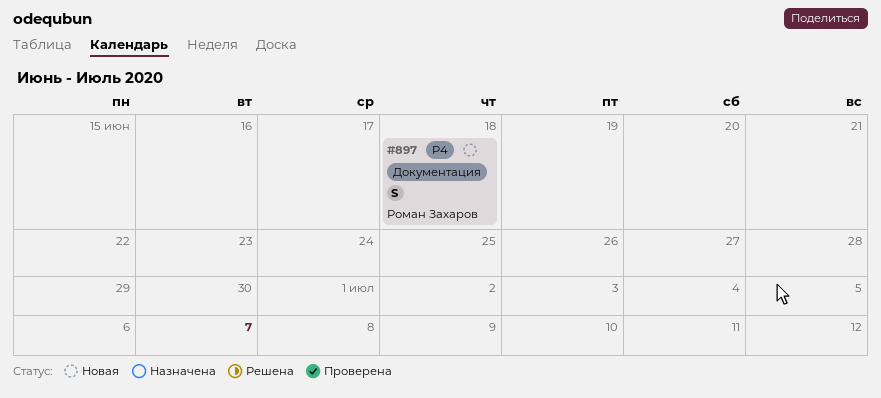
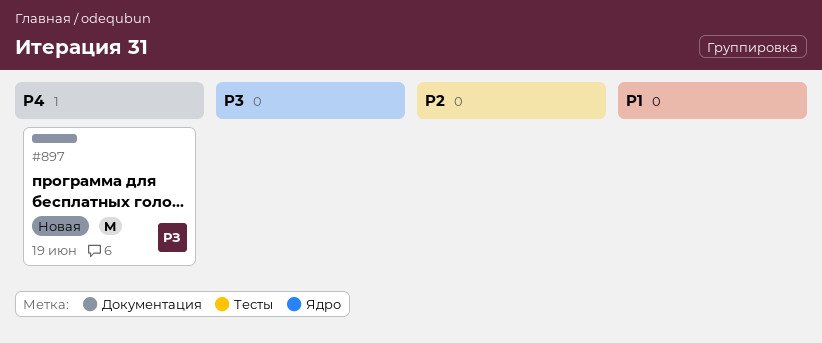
#897, estimate: S -> M
#897, due: Jun 18 -> Jun 19

